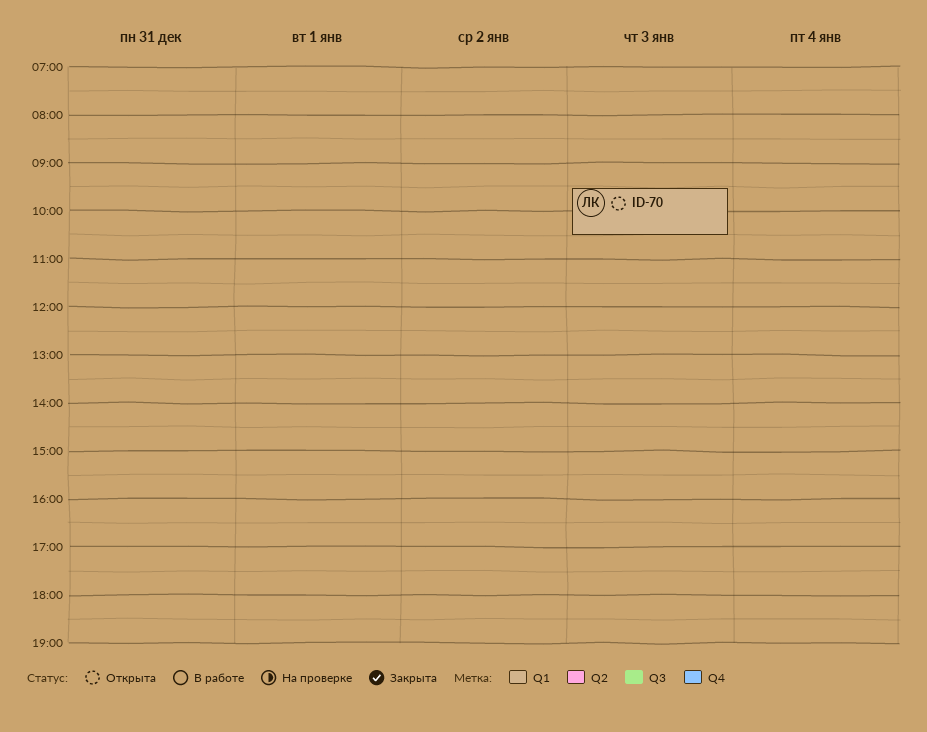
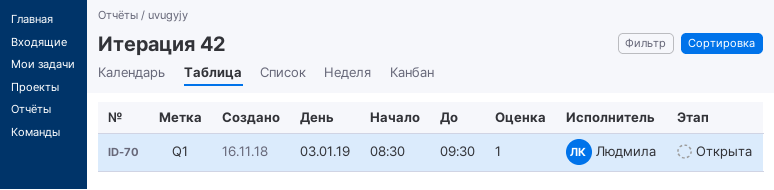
ID-70, begins: 09:30 -> 08:30
ID-70, ends: 10:30 -> 09:30

